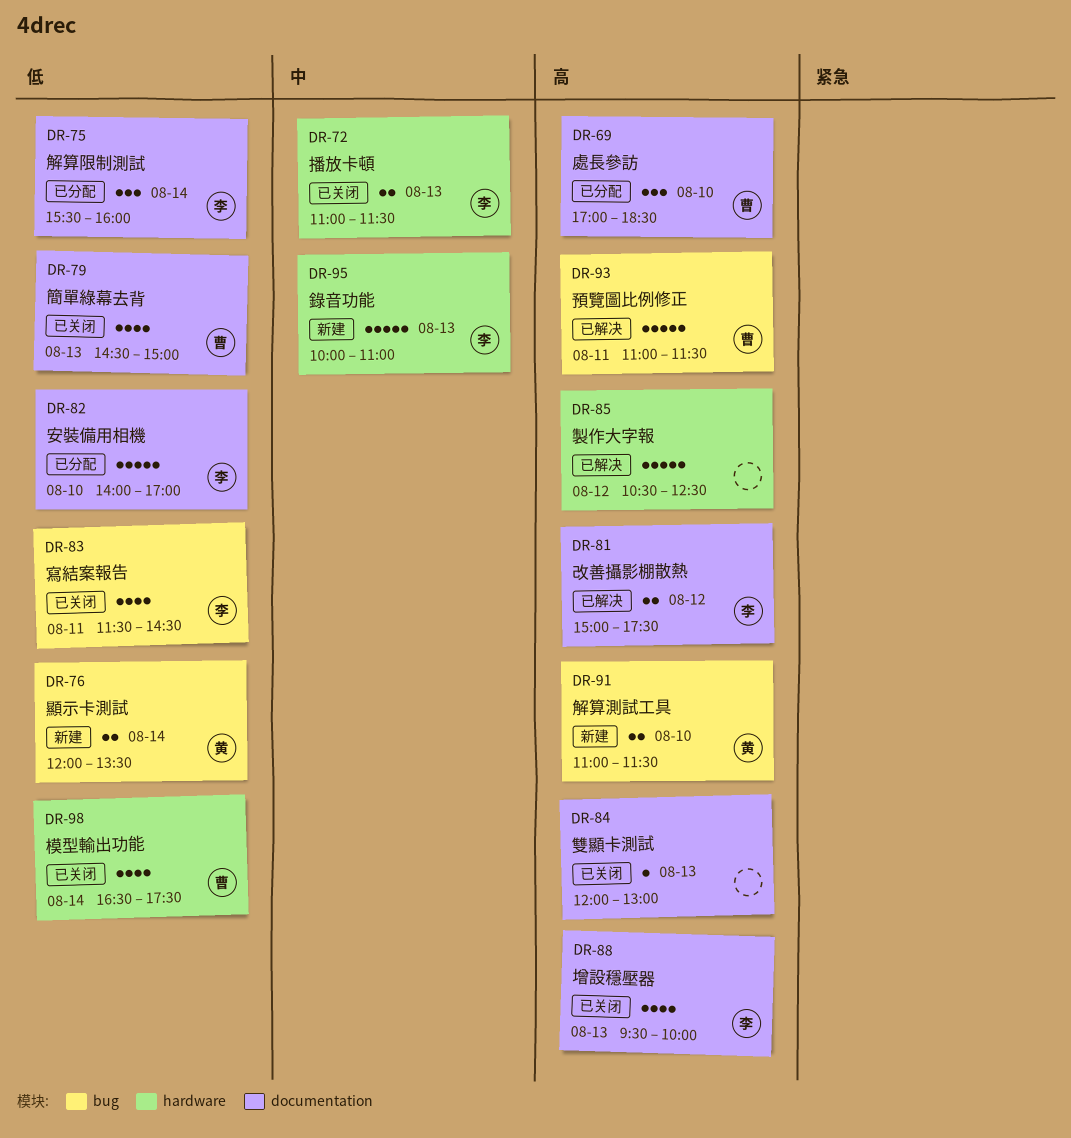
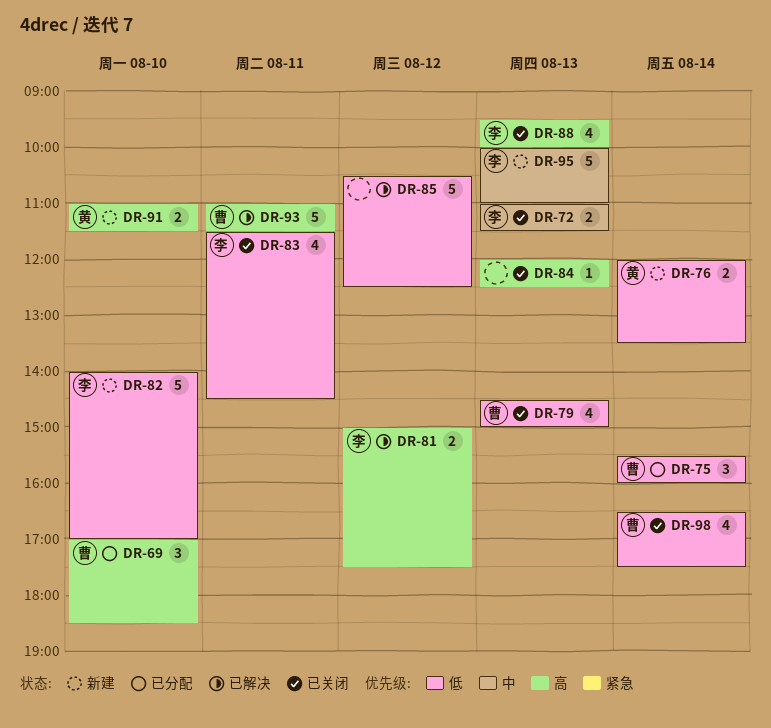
DR-75, owner: 李 -> 曹
DR-82, status: 已分配 -> 新建
DR-84, ends: 13:00 -> 12:30
DR-85, priority: 高 -> 低

